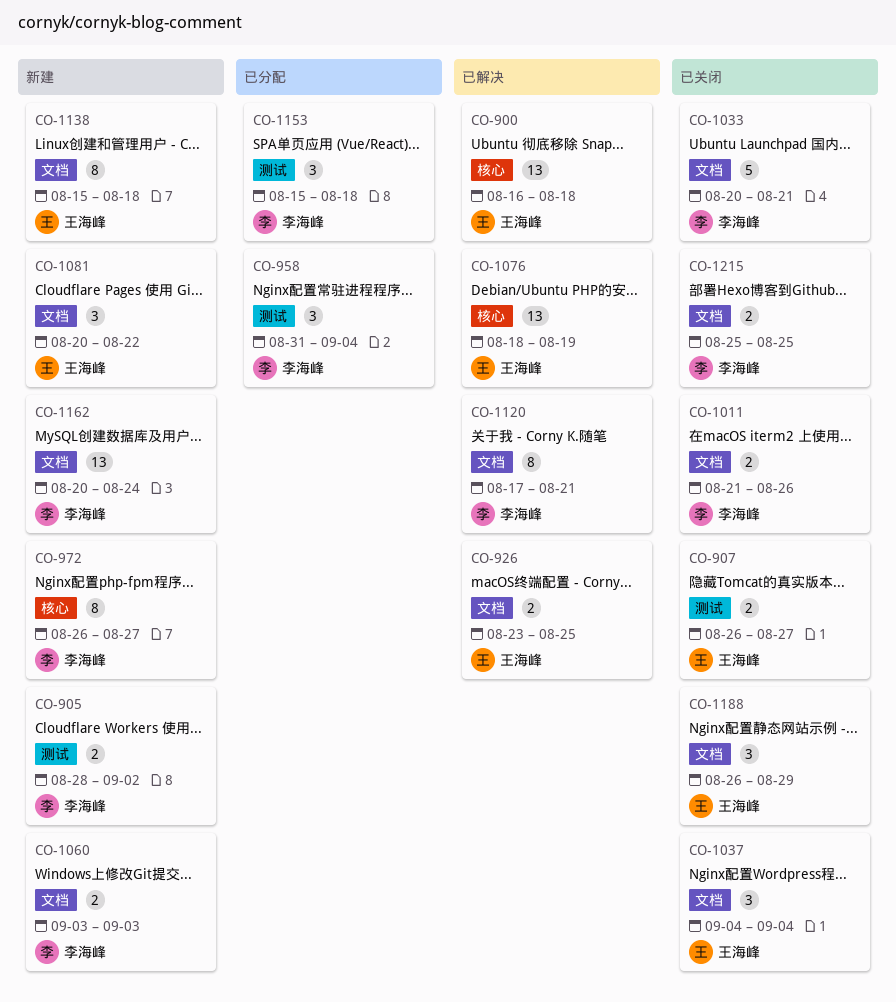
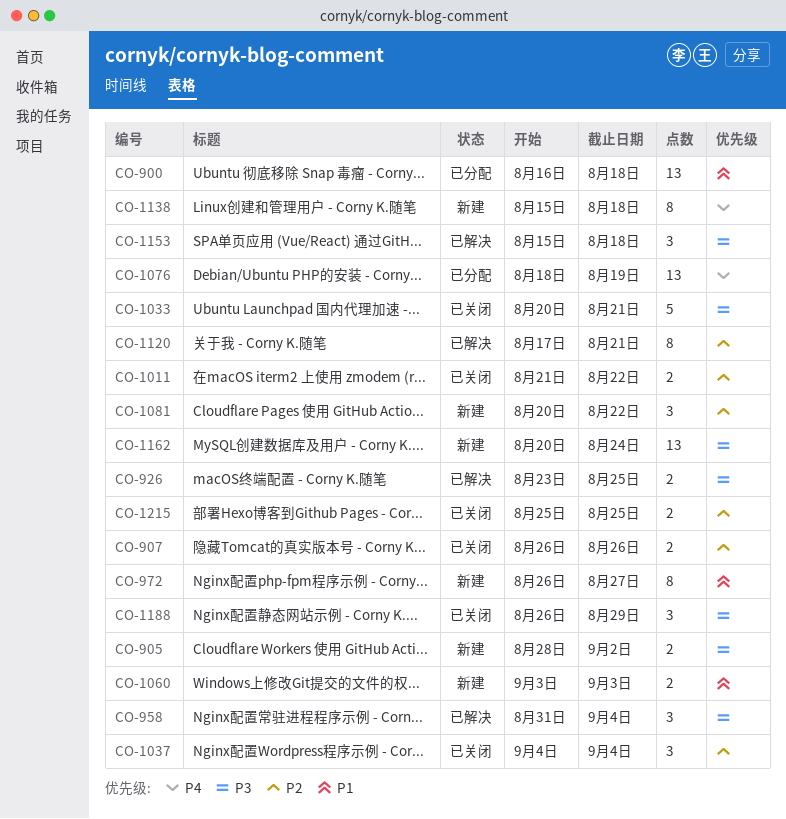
CO-900, status: 已解决 -> 已分配
CO-907, due: Aug 27 -> Aug 26
CO-958, status: 已分配 -> 已解决
CO-1011, due: Aug 26 -> Aug 22
CO-1076, status: 已解决 -> 已分配
CO-1153, status: 已分配 -> 已解决

